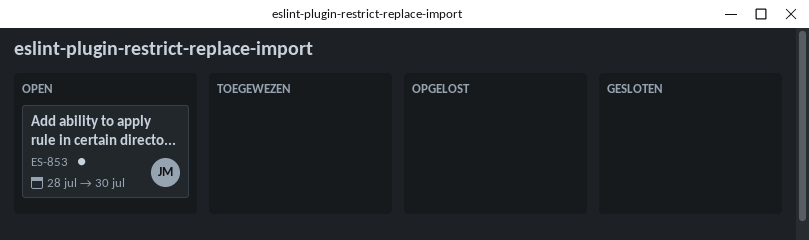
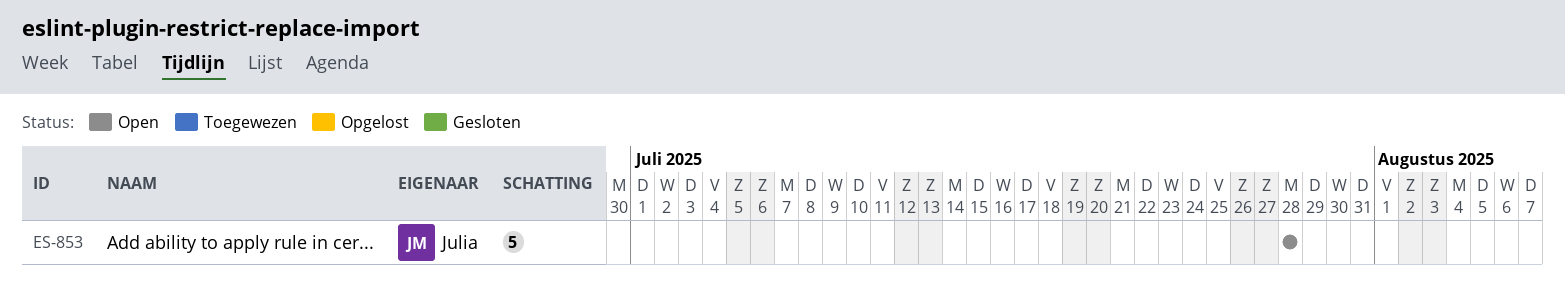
ES-853, estimate: 1 -> 5
ES-853, due: Jul 30 -> Jul 28

